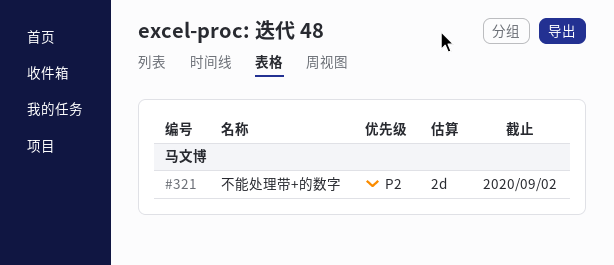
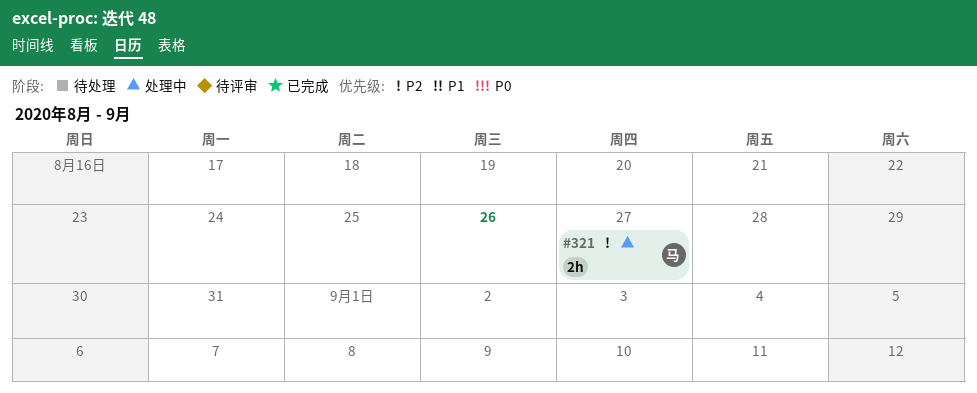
#321, estimate: 2d -> 2h
#321, due: Sep 2 -> Aug 27

